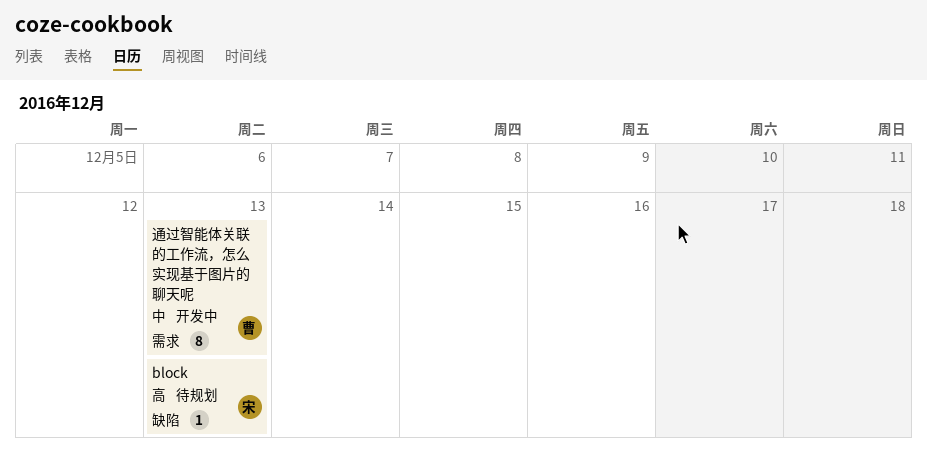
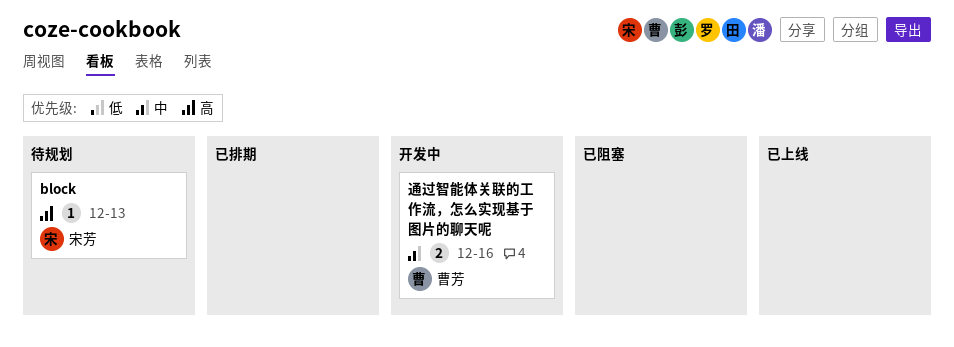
通过智能体关联的工作流，怎么实现基于图片的聊天呢, estimate: 8 -> 2
通过智能体关联的工作流，怎么实现基于图片的聊天呢, due: Dec 13 -> Dec 16

